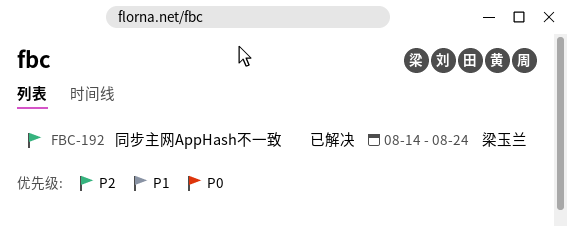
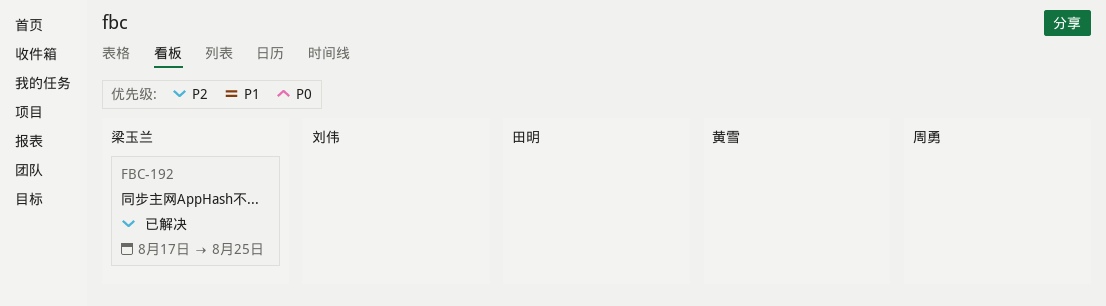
FBC-192, start: Aug 14 -> Aug 17
FBC-192, due: Aug 24 -> Aug 25

